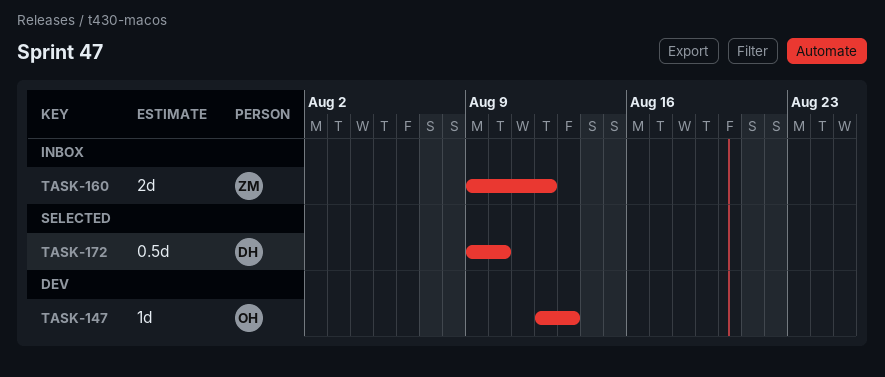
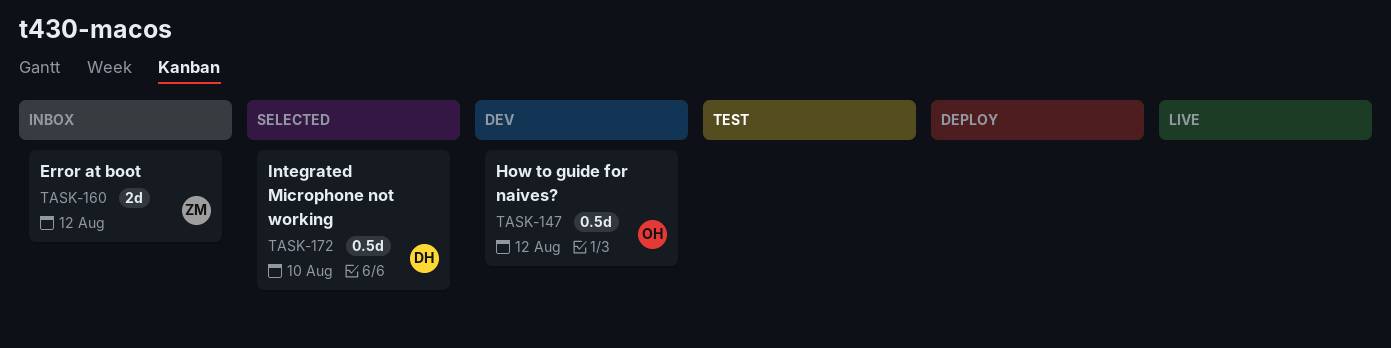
TASK-147, estimate: 1d -> 0.5d
TASK-147, due: Aug 13 -> Aug 12

